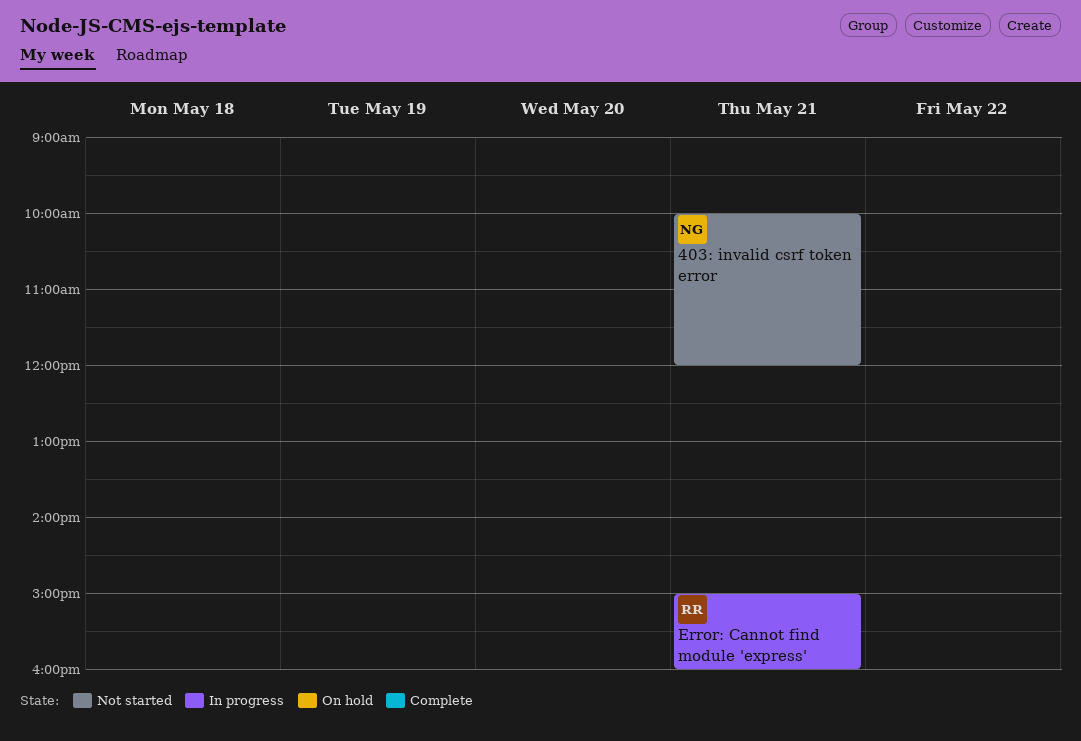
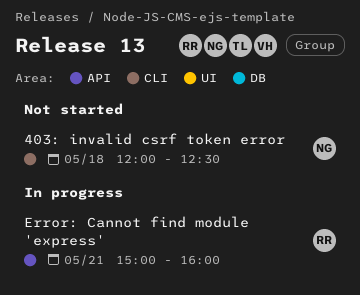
403: invalid csrf token error, day: May 21 -> May 18
403: invalid csrf token error, begins: 10:00 -> 12:00
403: invalid csrf token error, ends: 12:00 -> 12:30

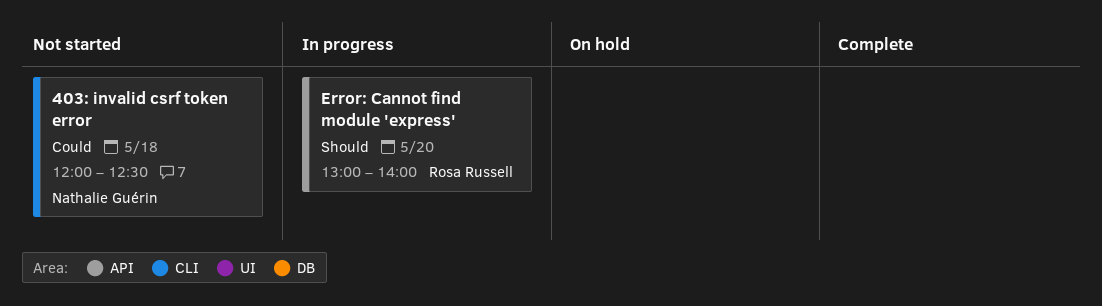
Error: Cannot find module 'express', day: May 21 -> May 20
Error: Cannot find module 'express', begins: 15:00 -> 13:00
Error: Cannot find module 'express', ends: 16:00 -> 14:00

